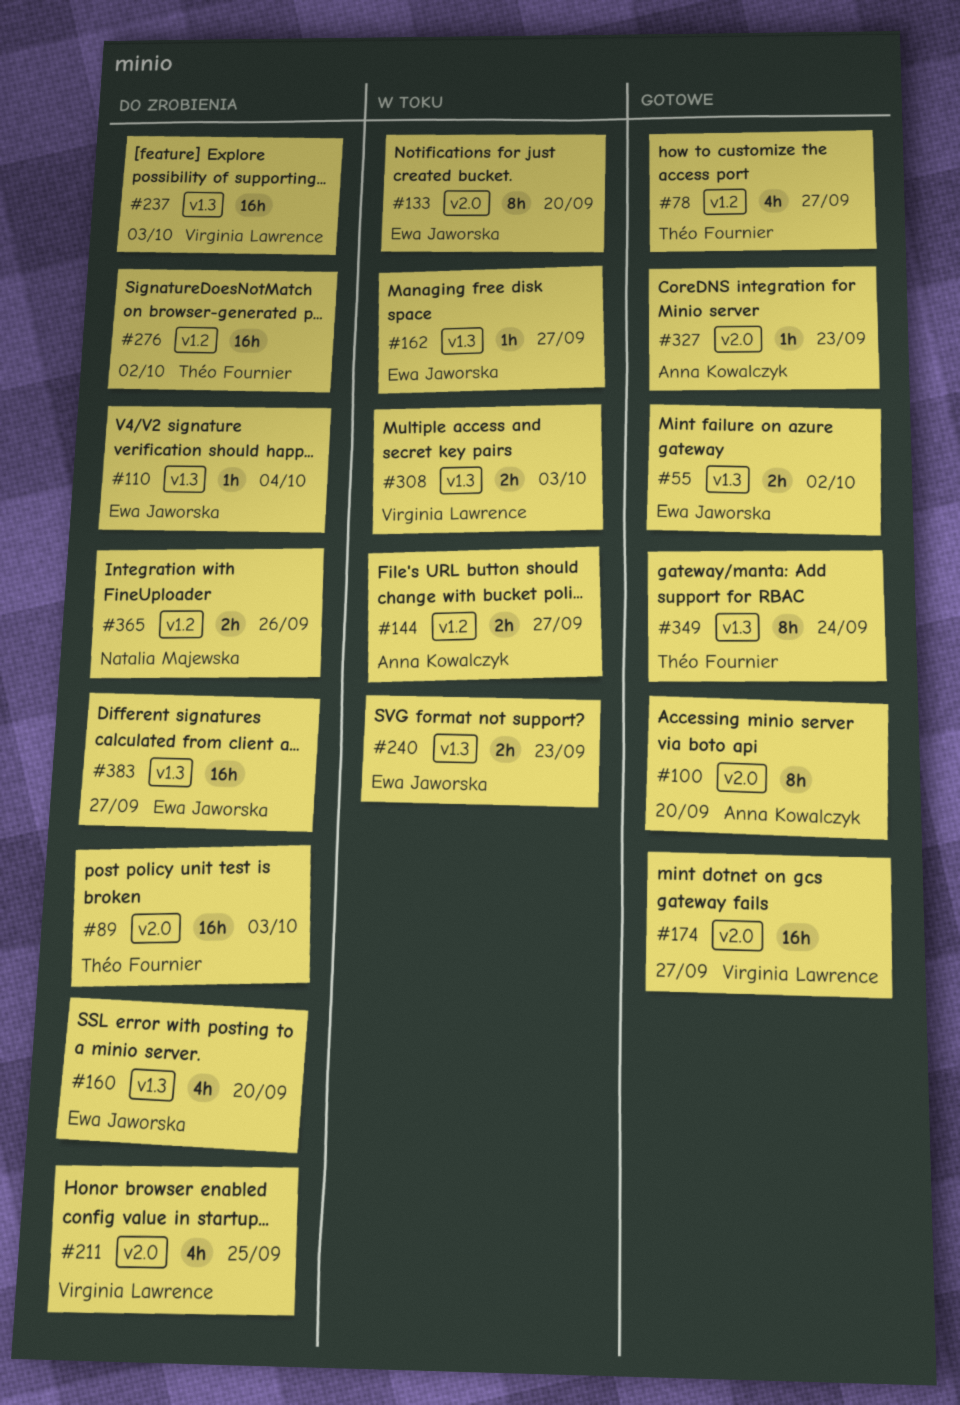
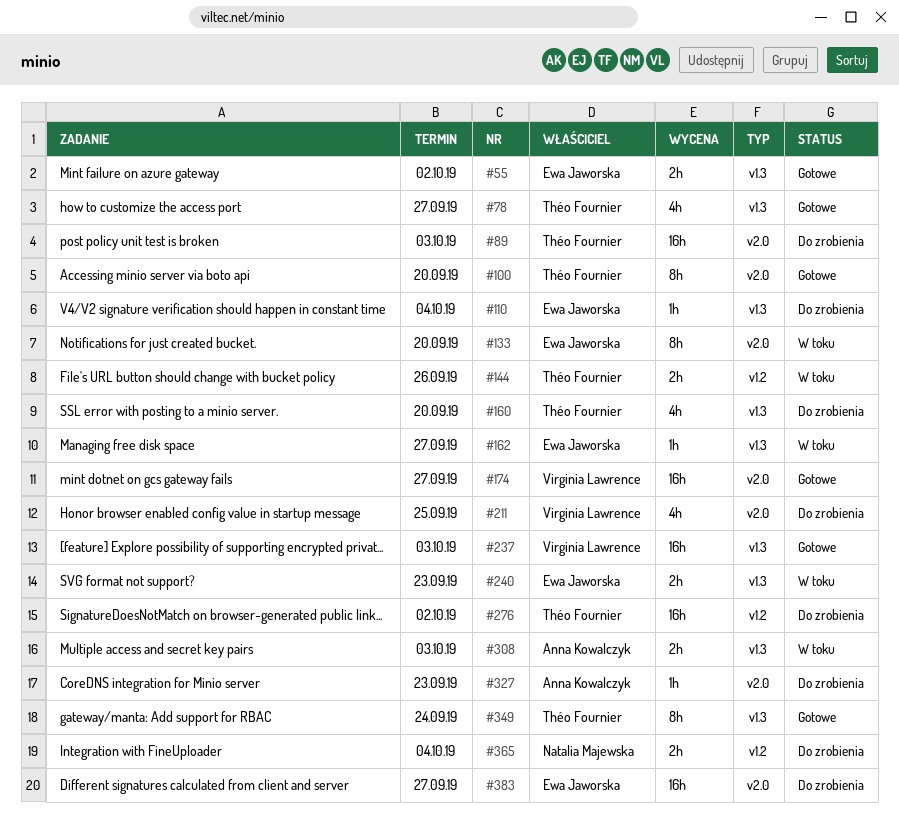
#78, label: v1.2 -> v1.3
#100, owner: Anna Kowalczyk -> Théo Fournier
#144, owner: Anna Kowalczyk -> Théo Fournier
#144, due: Sep 27 -> Sep 26
#160, owner: Ewa Jaworska -> Théo Fournier
#237, status: Do zrobienia -> Gotowe
#308, owner: Virginia Lawrence -> Anna Kowalczyk
#327, status: Gotowe -> Do zrobienia
#365, due: Sep 26 -> Oct 4
#383, label: v1.3 -> v2.0

